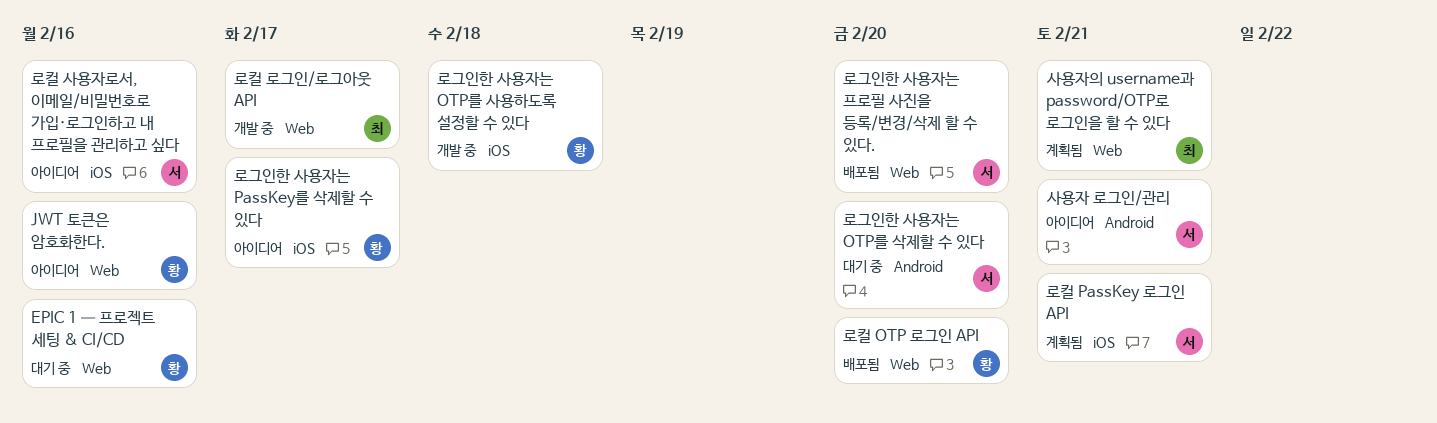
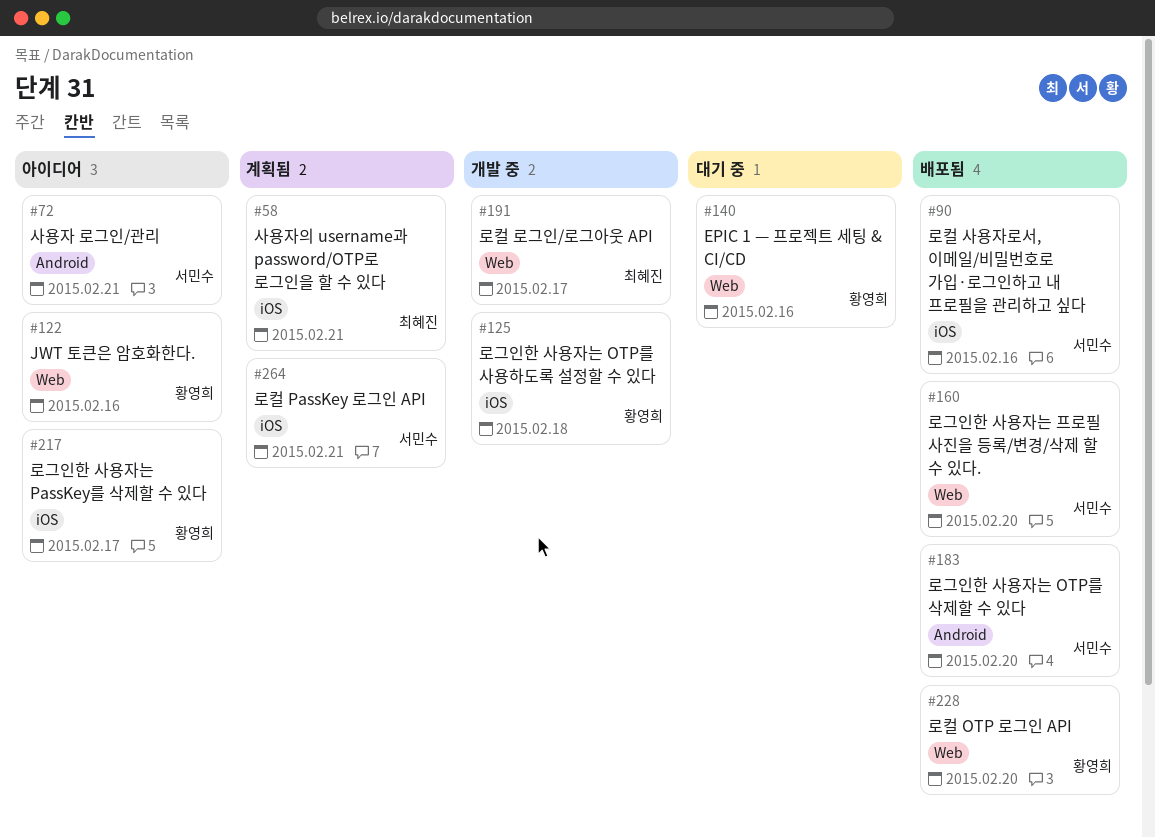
로그인한 사용자는 OTP를 삭제할 수 있다, status: 대기 중 -> 배포됨
로컬 사용자로서, 이메일/비밀번호로 가입·로그인하고 내 프로필을 관리하고 싶다, status: 아이디어 -> 배포됨
사용자의 username과 password/OTP로 로그인을 할 수 있다, label: Web -> iOS

